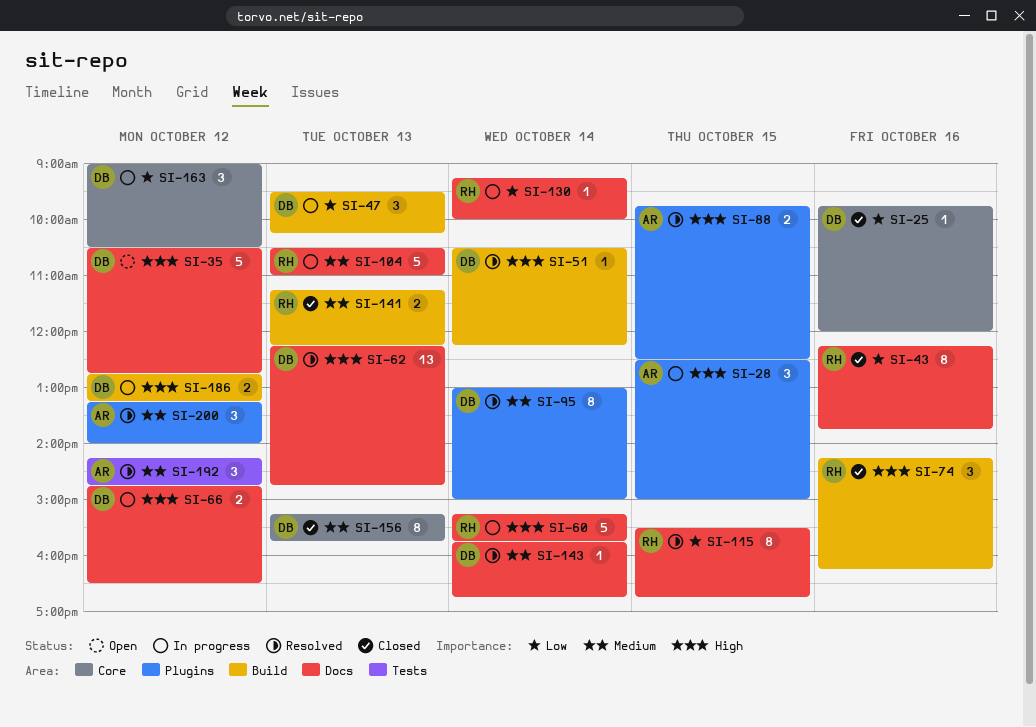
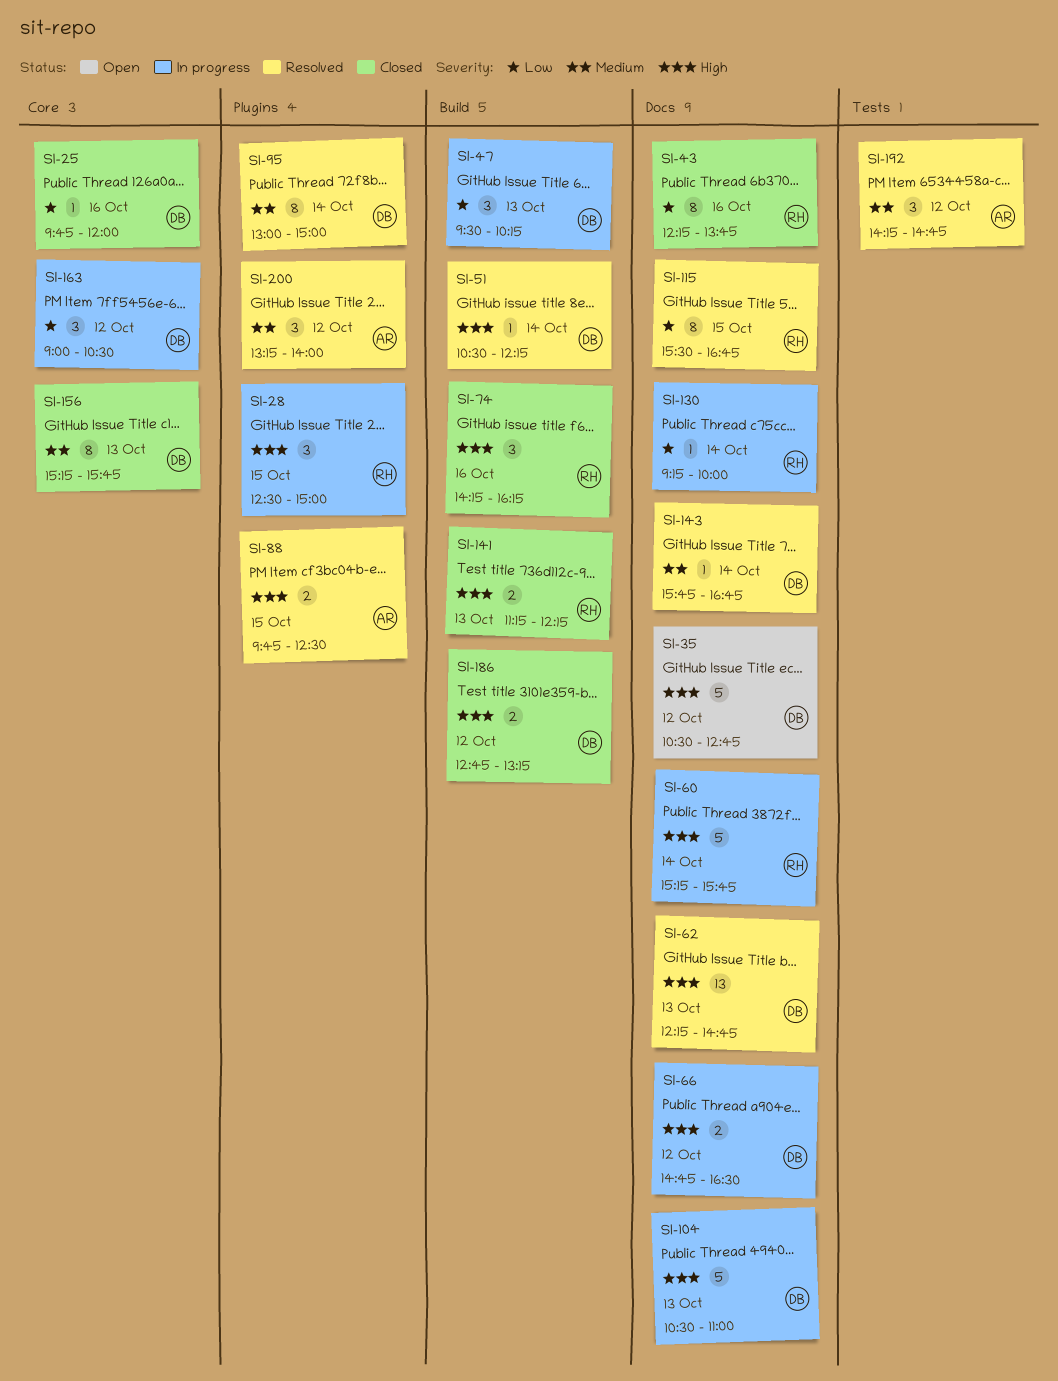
SI-28, owner: AR -> RH
SI-104, owner: RH -> DB
SI-104, priority: Medium -> High
SI-141, priority: Medium -> High
SI-186, status: In progress -> Closed

